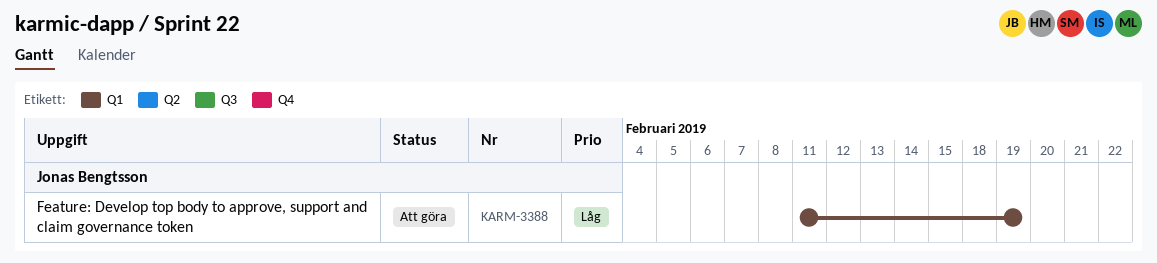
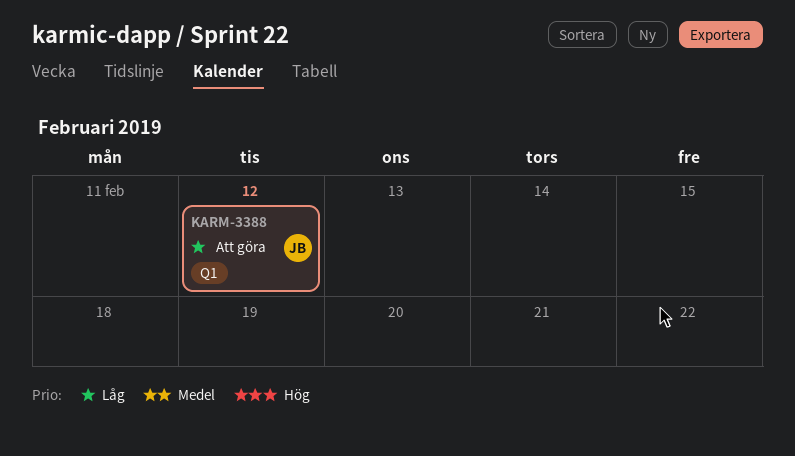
KARM-3388, due: Feb 19 -> Feb 12

